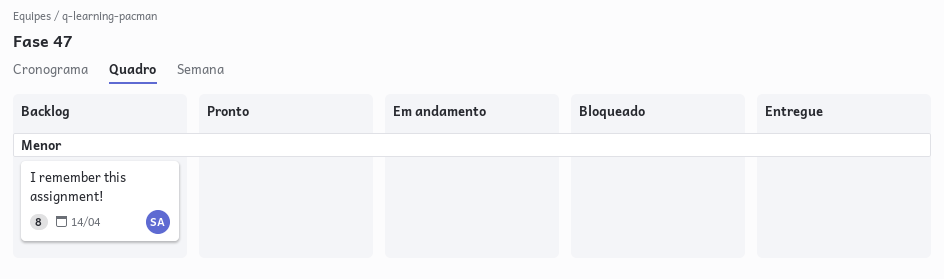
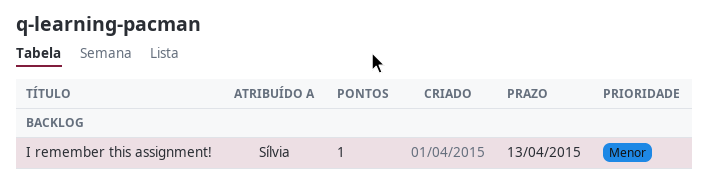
I remember this assignment!, estimate: 8 -> 1
I remember this assignment!, due: Apr 14 -> Apr 13

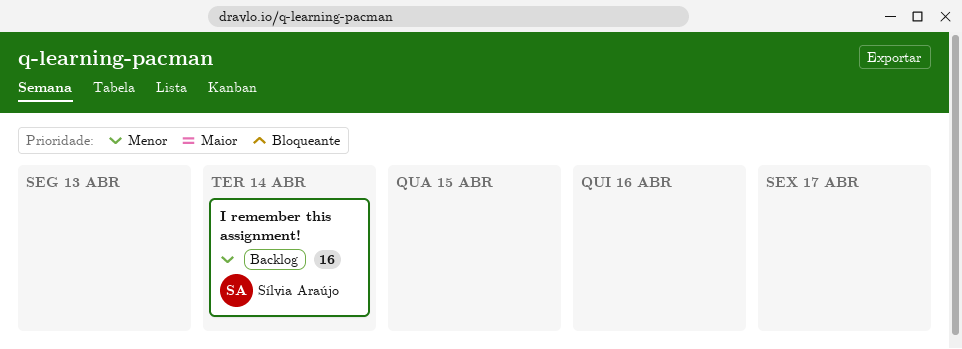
I remember this assignment!, estimate: 1 -> 16
I remember this assignment!, due: Apr 13 -> Apr 14

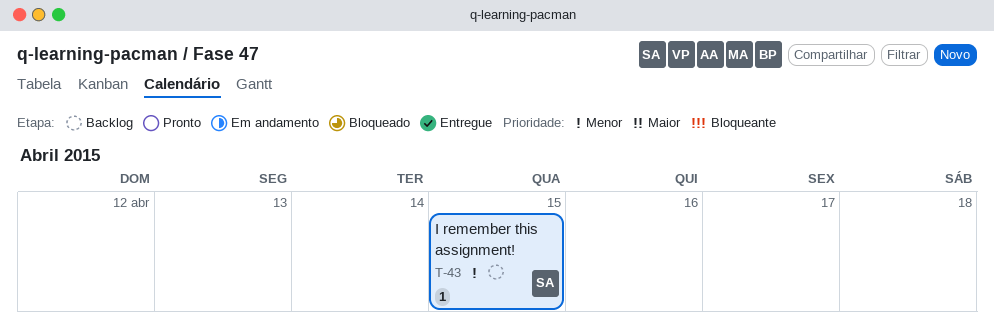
I remember this assignment!, estimate: 16 -> 1
I remember this assignment!, due: Apr 14 -> Apr 15

